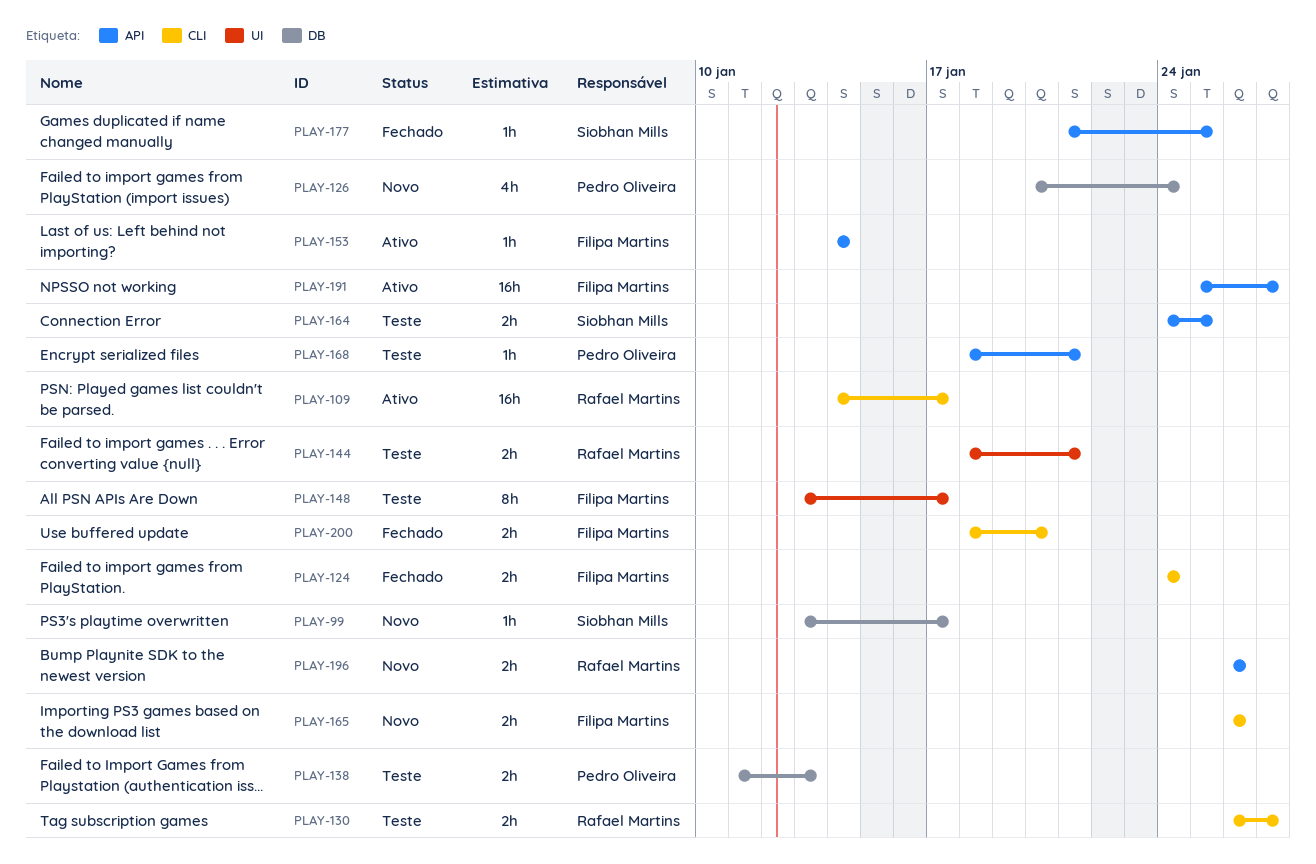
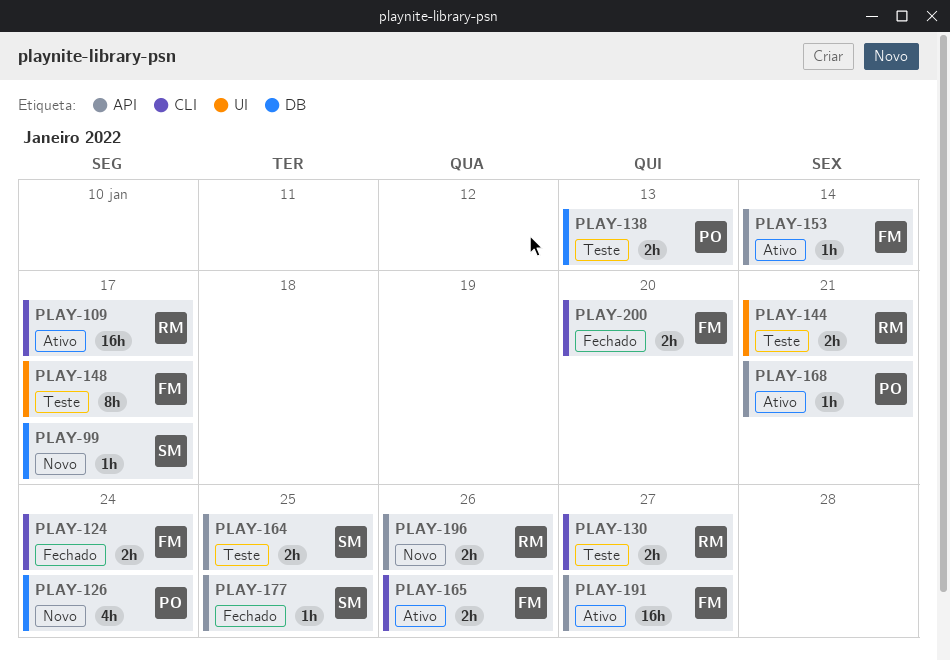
PLAY-165, status: Novo -> Ativo
PLAY-168, status: Teste -> Ativo

